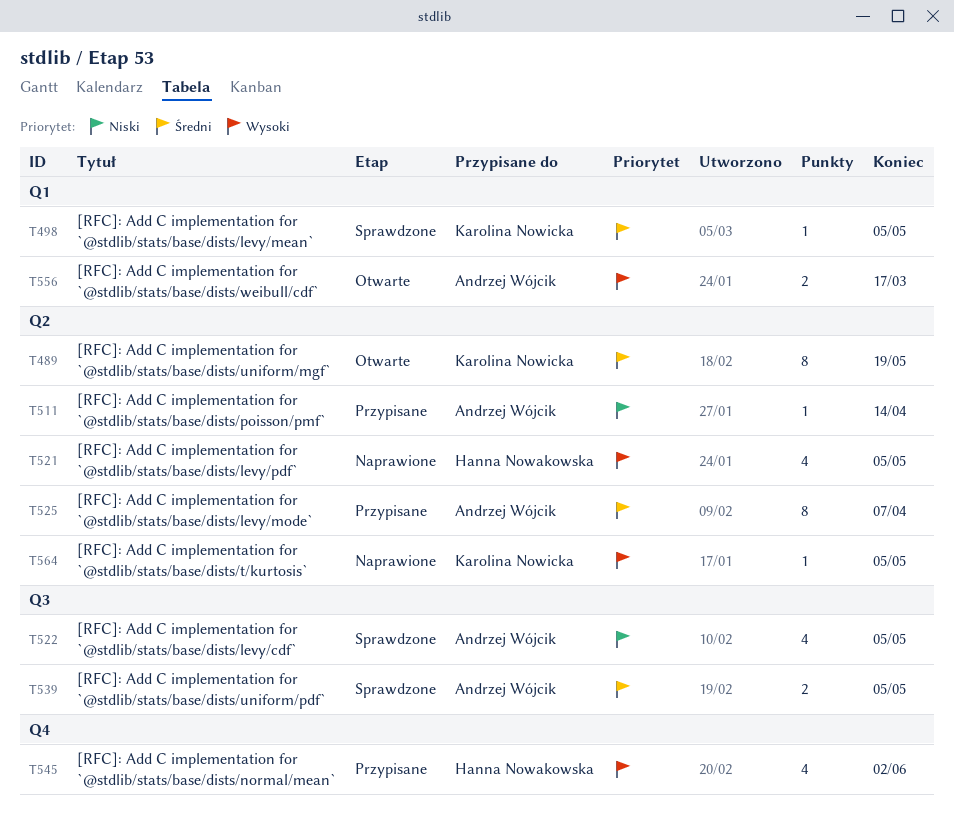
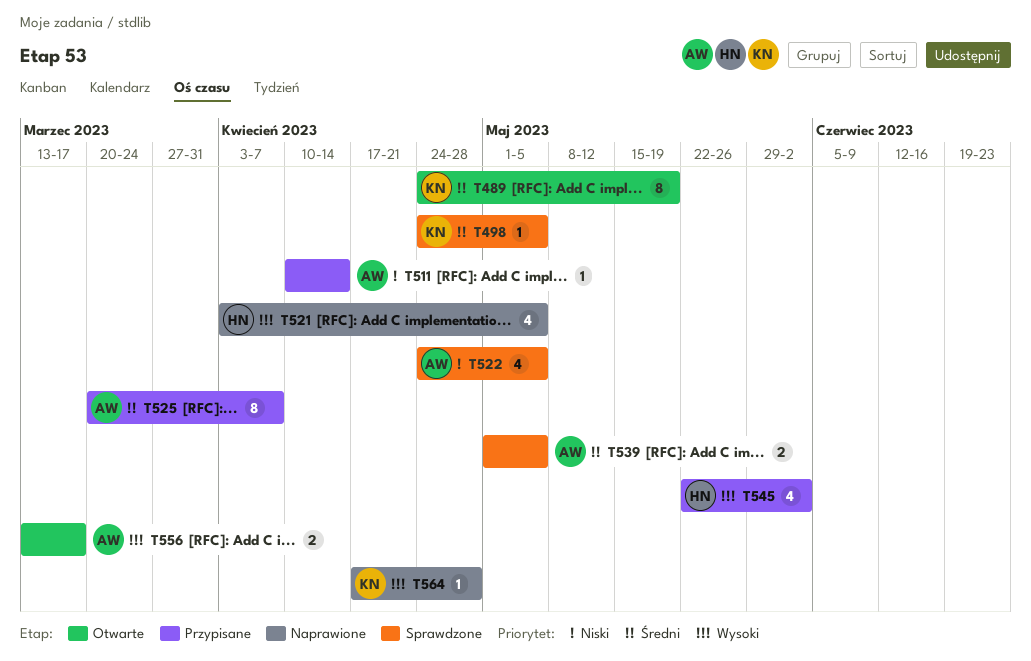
T564, due: May 5 -> Apr 28

